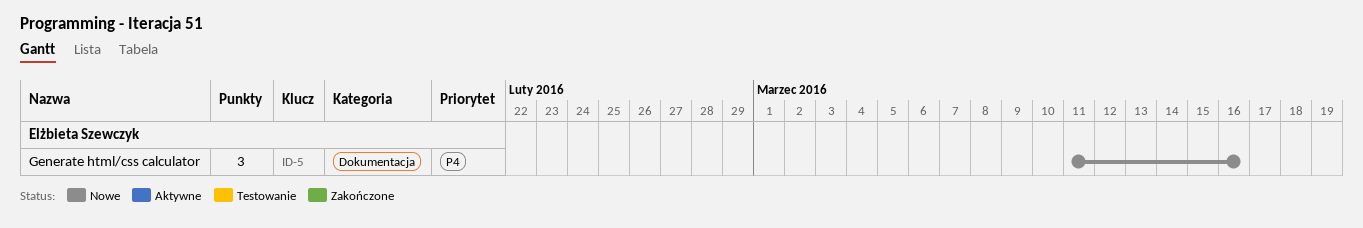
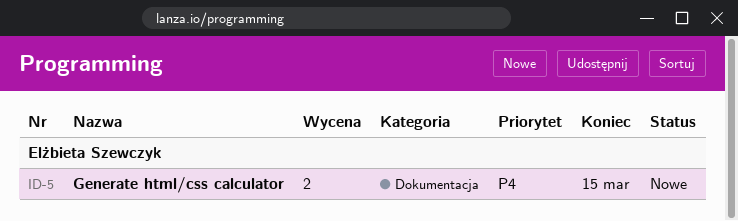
ID-5, estimate: 3 -> 2
ID-5, due: Mar 16 -> Mar 15

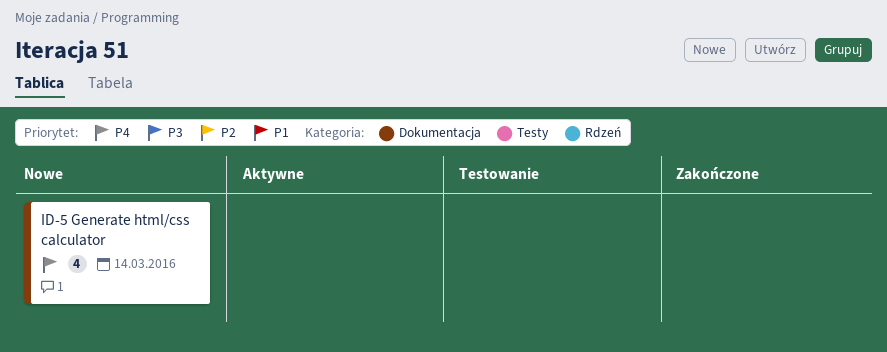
ID-5, estimate: 2 -> 4
ID-5, due: Mar 15 -> Mar 14

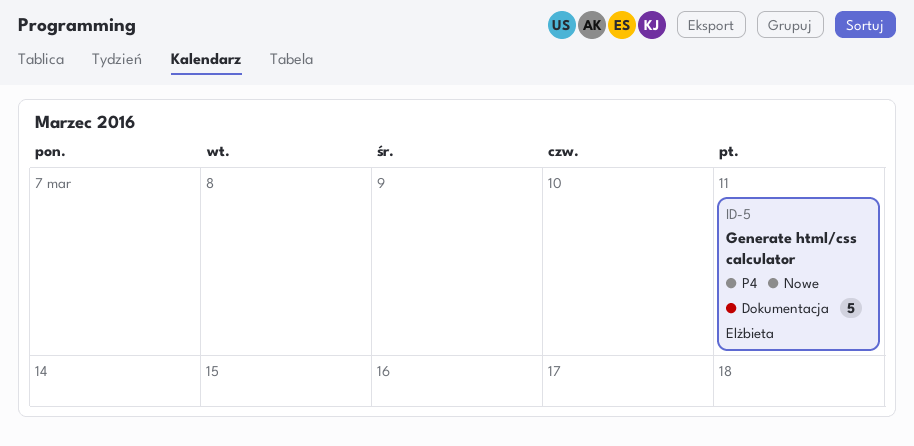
ID-5, estimate: 4 -> 5
ID-5, due: Mar 14 -> Mar 11

